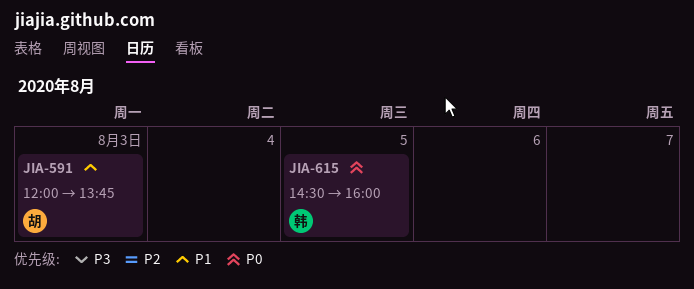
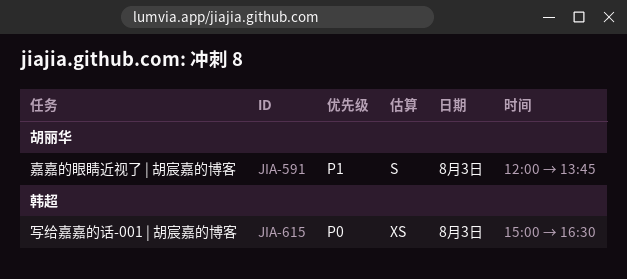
JIA-615, day: Aug 5 -> Aug 3
JIA-615, begins: 14:30 -> 15:00
JIA-615, ends: 16:00 -> 16:30

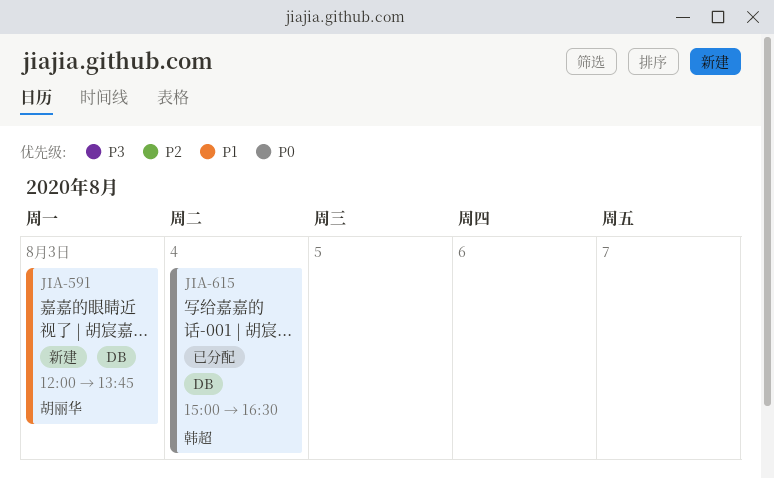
JIA-615, day: Aug 3 -> Aug 4

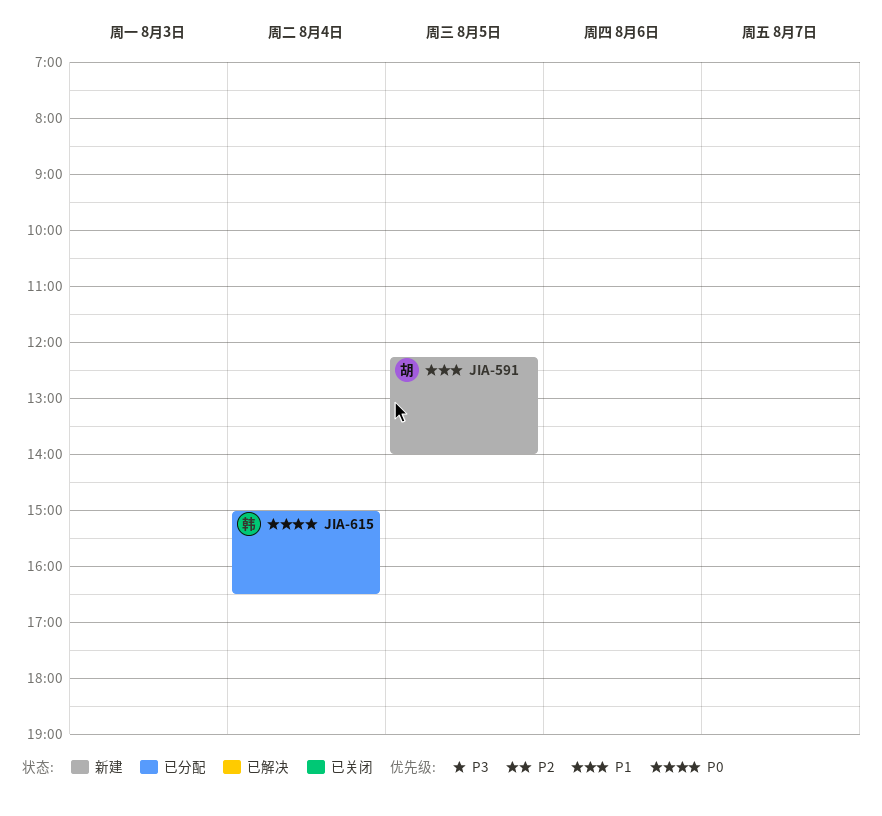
JIA-591, day: Aug 3 -> Aug 5
JIA-591, begins: 12:00 -> 12:15
JIA-591, ends: 13:45 -> 14:00

